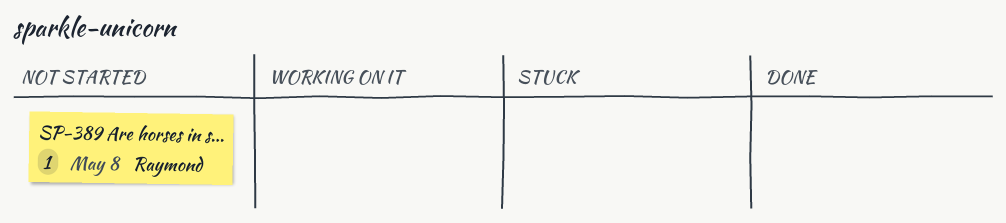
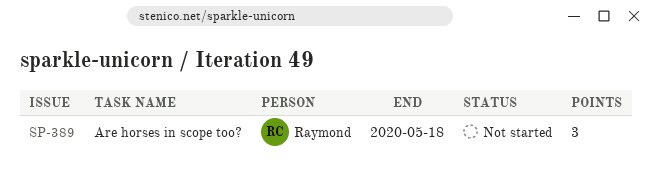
SP-389, estimate: 1 -> 3
SP-389, due: May 8 -> May 18

